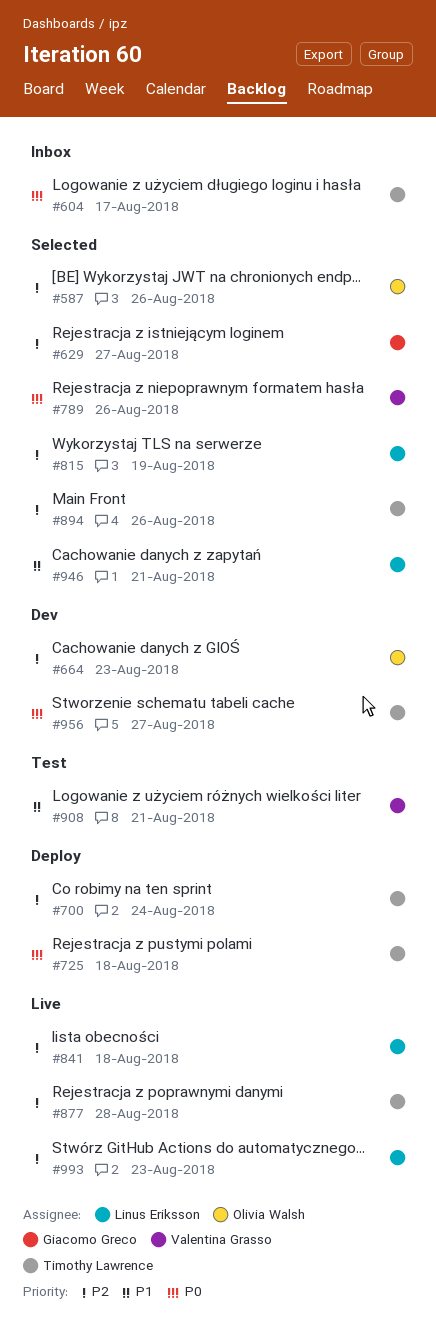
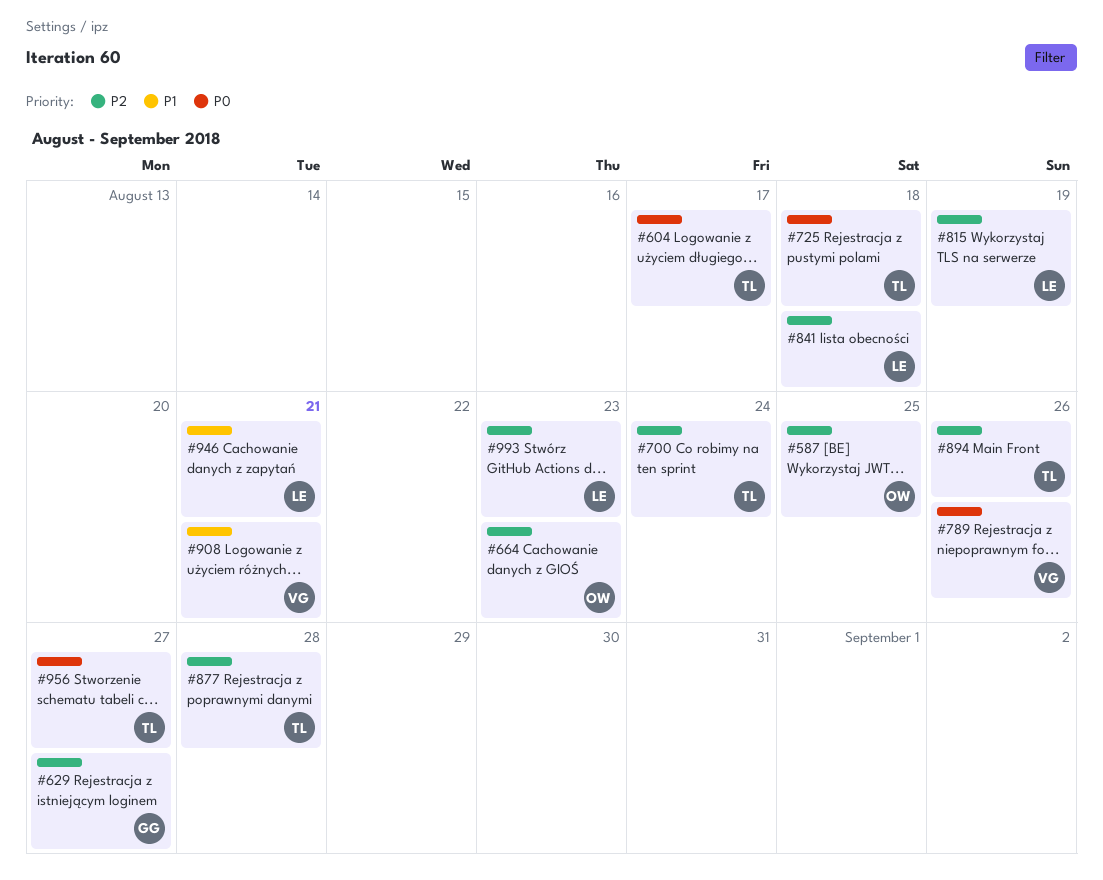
#587, due: Aug 26 -> Aug 25

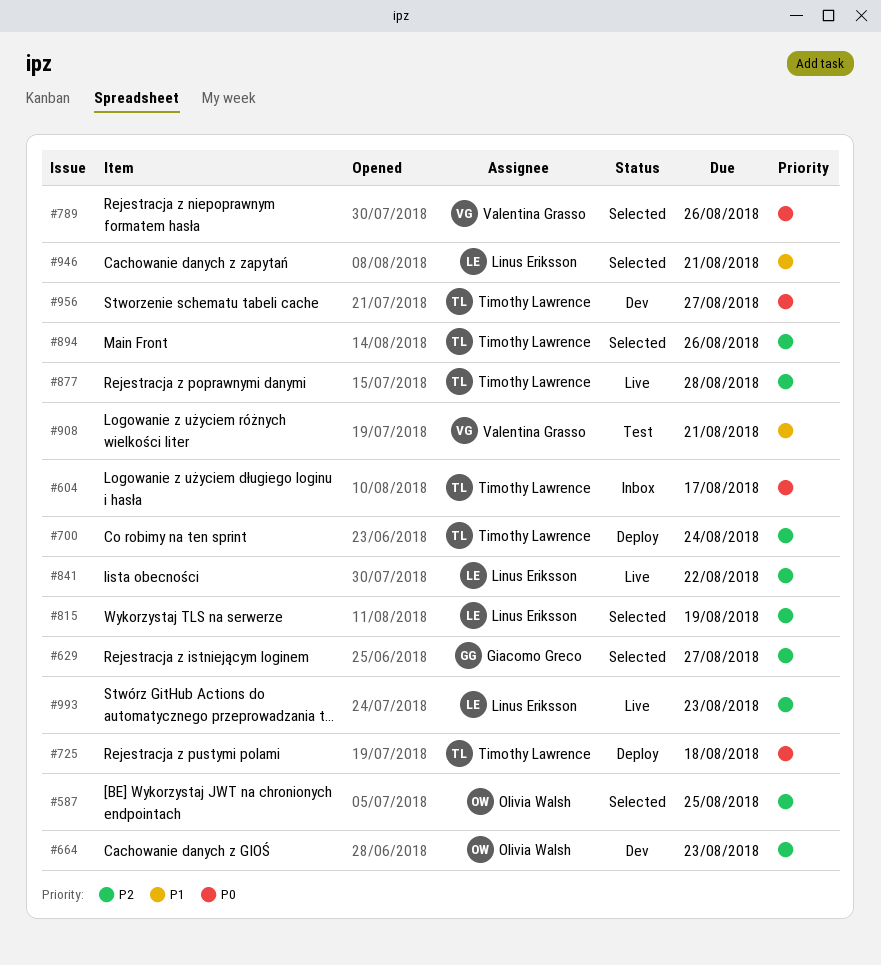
#841, due: Aug 18 -> Aug 22

